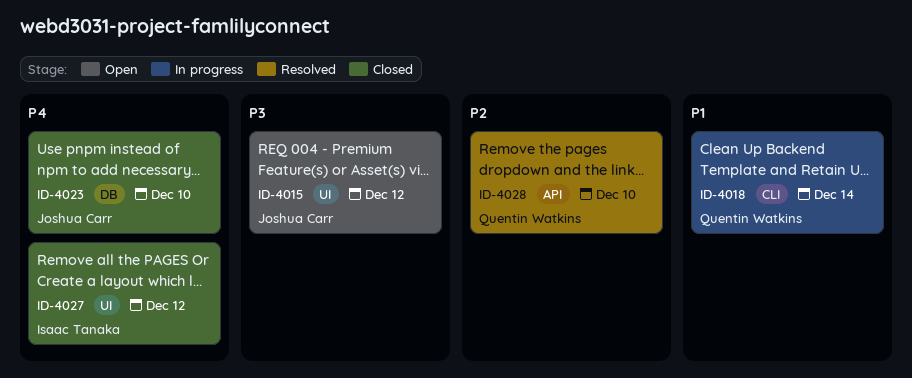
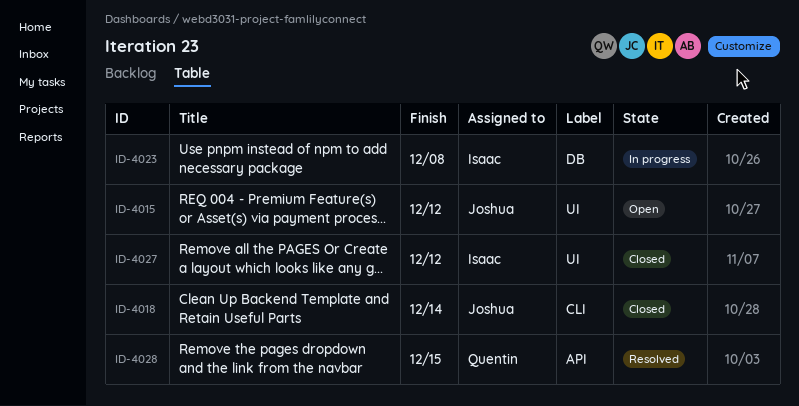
ID-4018, status: In progress -> Closed
ID-4018, owner: Quentin Watkins -> Joshua Carr
ID-4023, status: Closed -> In progress
ID-4023, owner: Joshua Carr -> Isaac Tanaka
ID-4023, due: Dec 10 -> Dec 8
ID-4028, due: Dec 10 -> Dec 15

